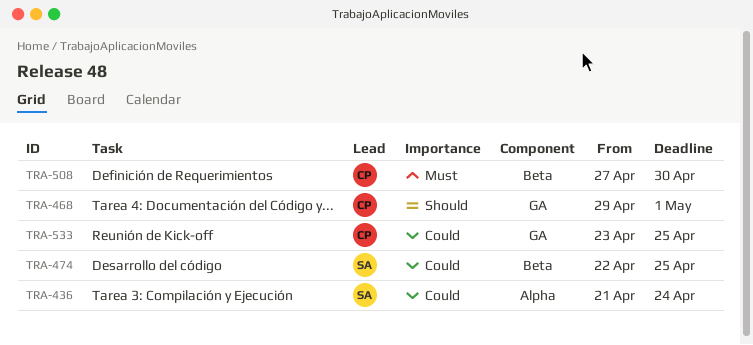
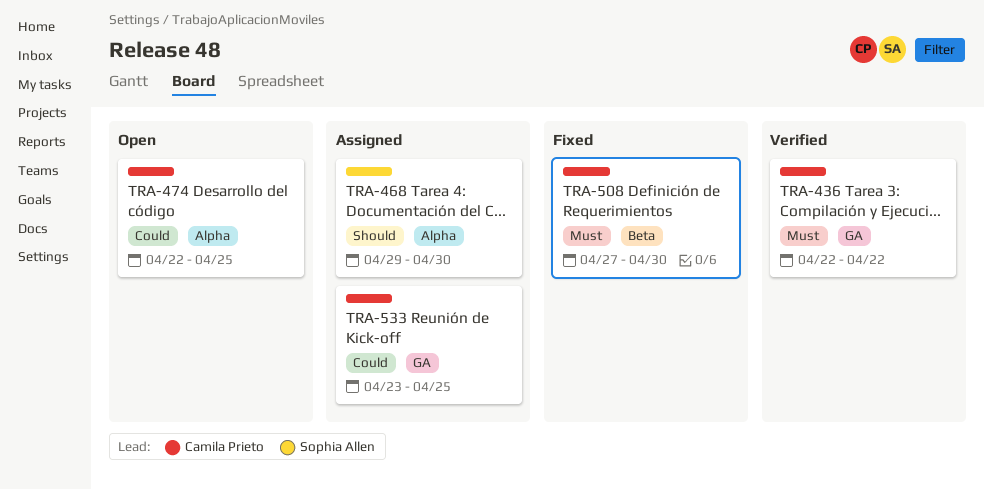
TRA-436, owner: Sophia Allen -> Camila Prieto
TRA-436, priority: Could -> Must
TRA-436, label: Alpha -> GA
TRA-436, start: Apr 21 -> Apr 22
TRA-436, due: Apr 24 -> Apr 22
TRA-468, owner: Camila Prieto -> Sophia Allen
TRA-468, label: GA -> Alpha
TRA-468, due: May 1 -> Apr 30
TRA-474, owner: Sophia Allen -> Camila Prieto
TRA-474, label: Beta -> Alpha

